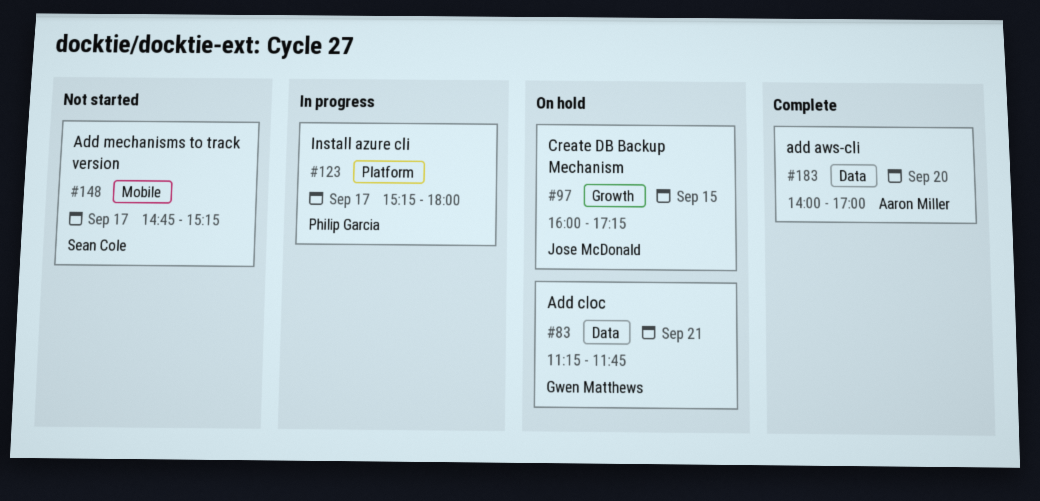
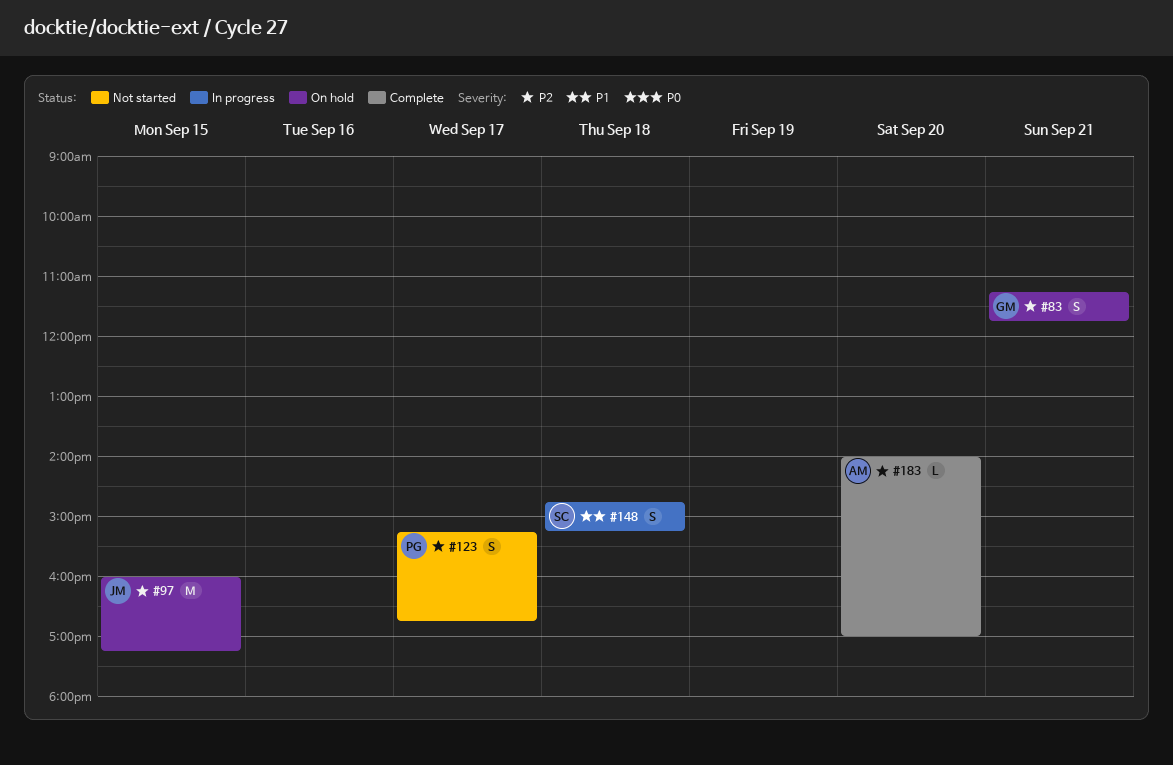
#123, status: In progress -> Not started
#123, ends: 18:00 -> 16:45
#148, status: Not started -> In progress
#148, day: Sep 17 -> Sep 18

